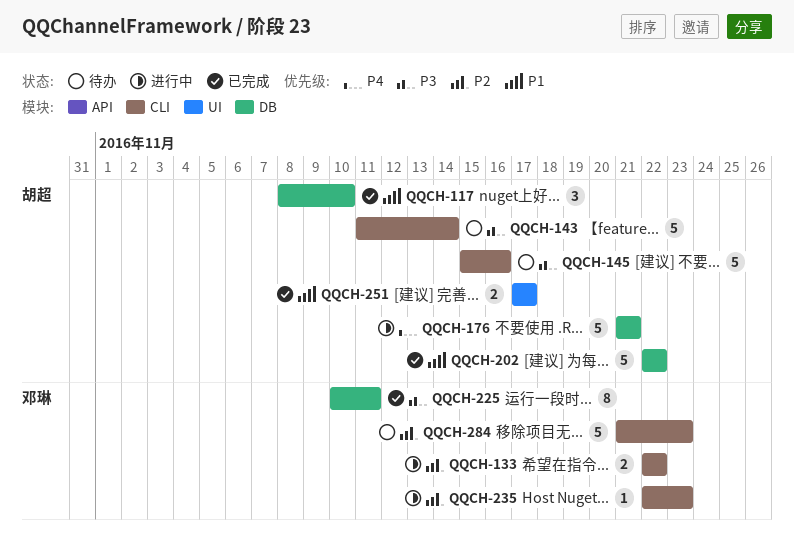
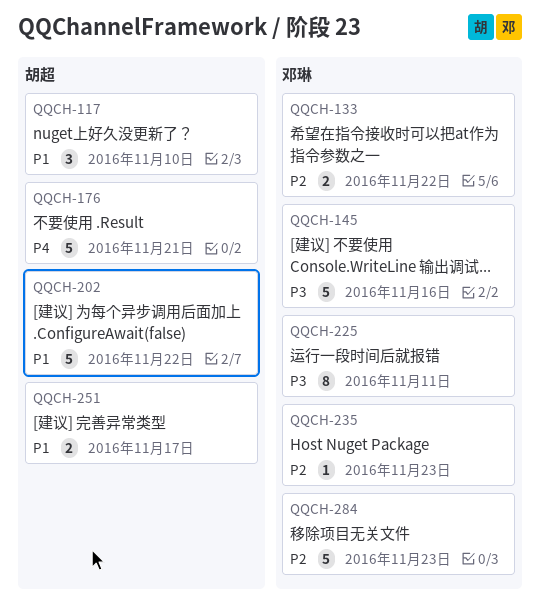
QQCH-143: present -> none
QQCH-145, owner: 胡超 -> 邓琳

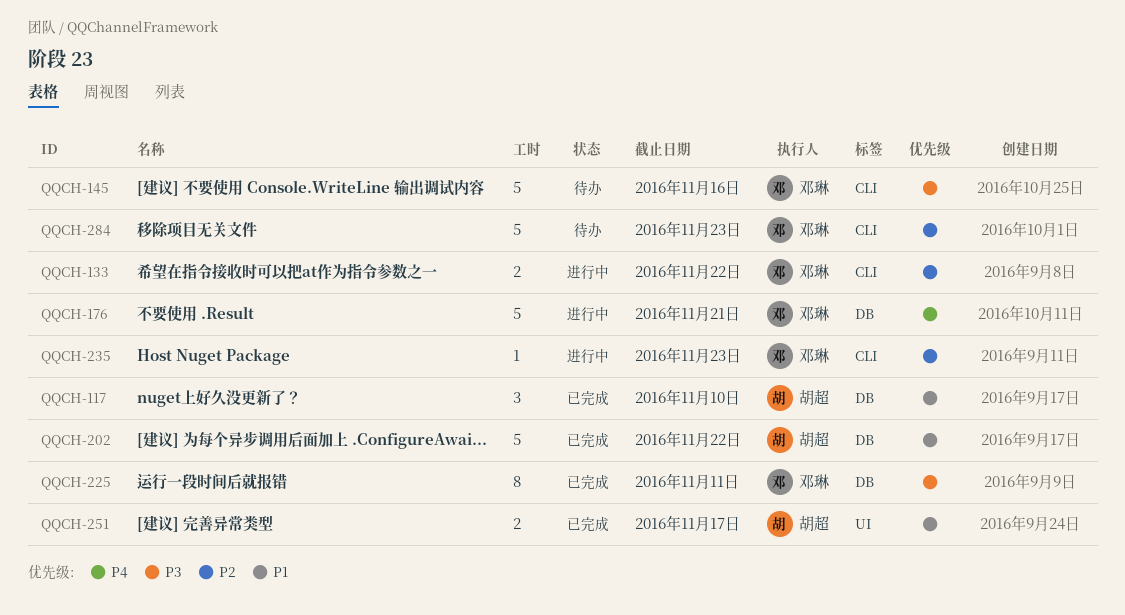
QQCH-176, owner: 胡超 -> 邓琳

